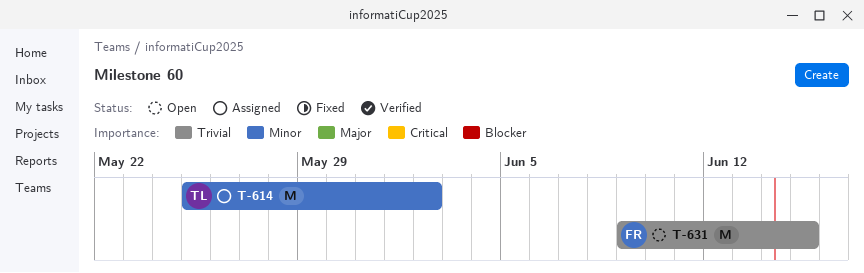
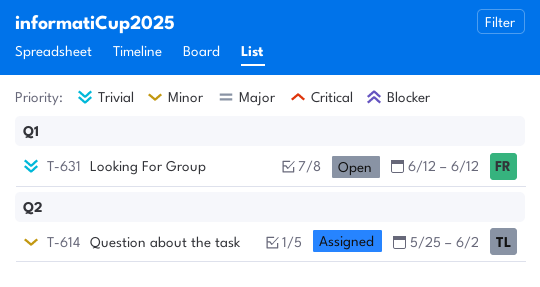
T-631, start: Jun 9 -> Jun 12
T-631, due: Jun 15 -> Jun 12

